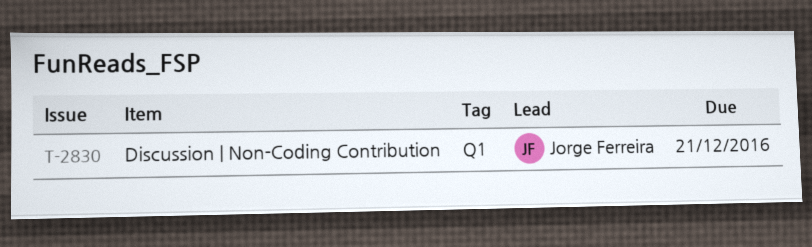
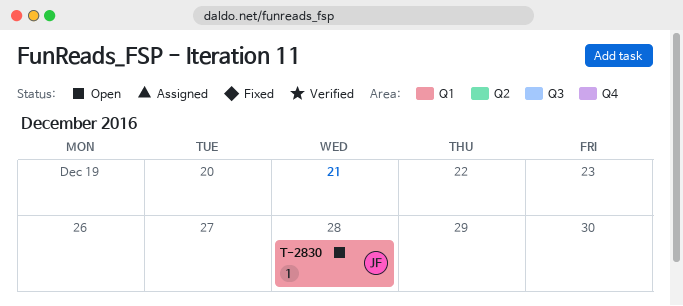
T-2830, due: Dec 21 -> Dec 28

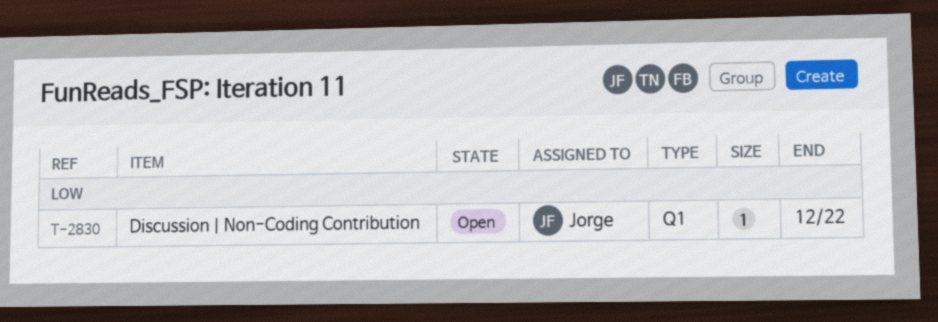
T-2830, due: Dec 28 -> Dec 22

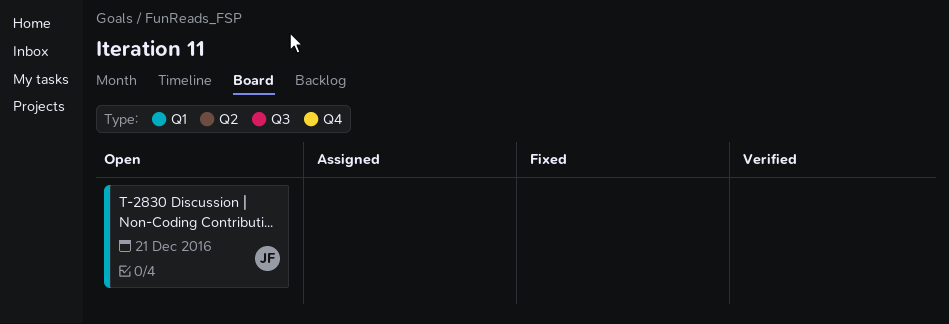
T-2830, due: Dec 22 -> Dec 21

